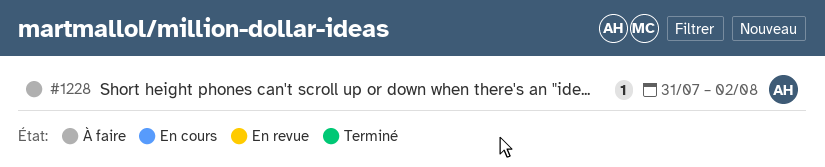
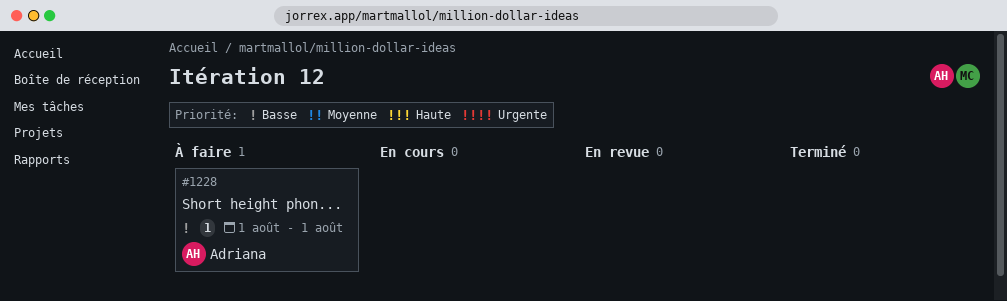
#1228, start: Jul 31 -> Aug 1
#1228, due: Aug 2 -> Aug 1

